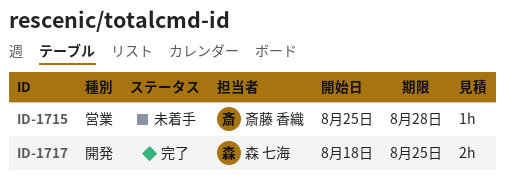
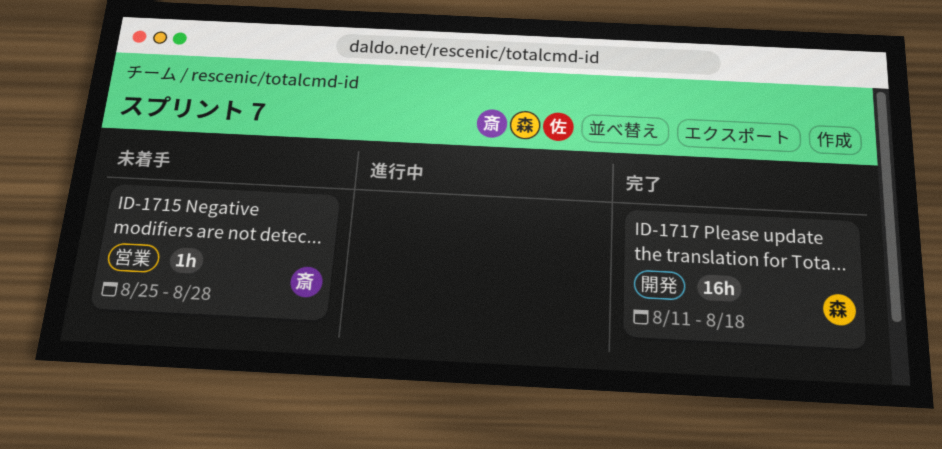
ID-1717, estimate: 2h -> 16h
ID-1717, start: Aug 18 -> Aug 11
ID-1717, due: Aug 25 -> Aug 18

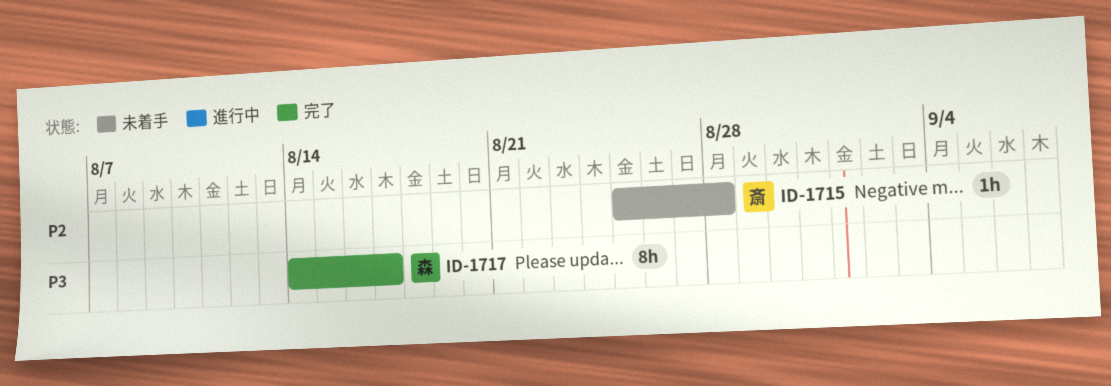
ID-1717, estimate: 16h -> 8h
ID-1717, start: Aug 11 -> Aug 14
ID-1717, due: Aug 18 -> Aug 17

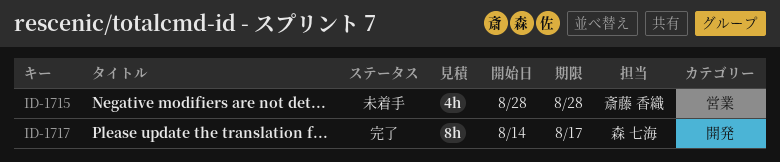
ID-1715, estimate: 1h -> 4h
ID-1715, start: Aug 25 -> Aug 28

